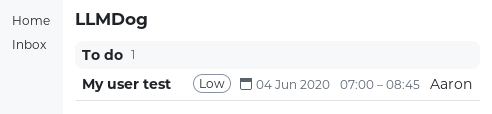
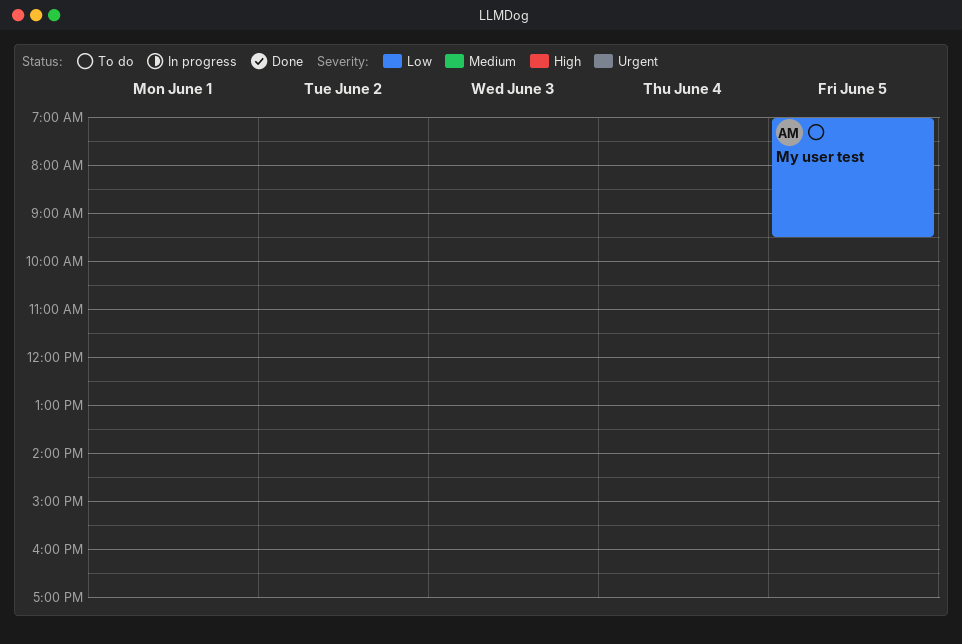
My user test, day: Jun 4 -> Jun 5
My user test, ends: 08:45 -> 09:30

